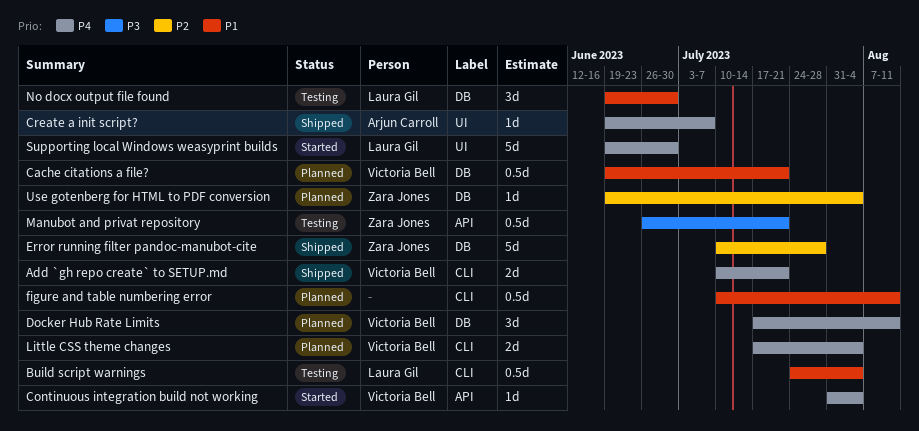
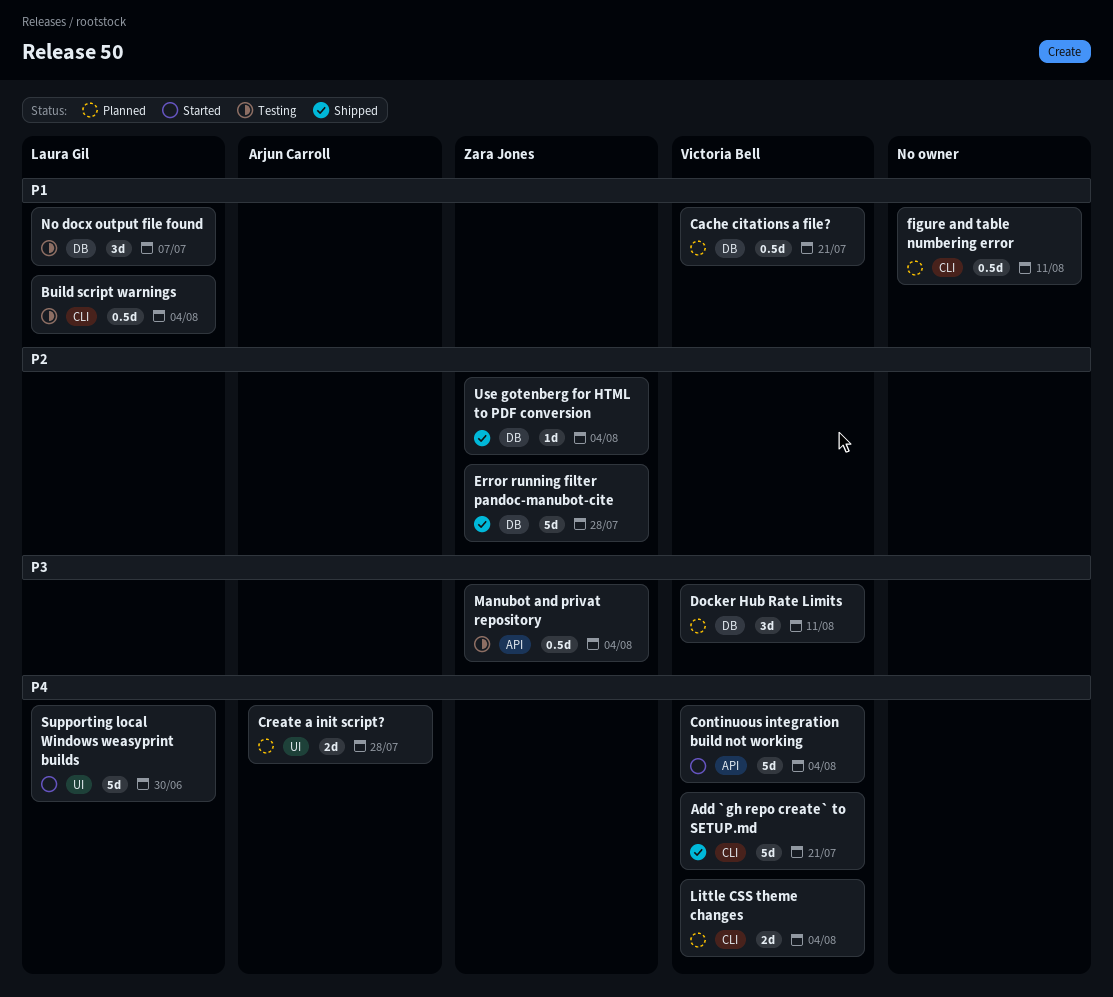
Add `gh repo create` to SETUP.md, estimate: 2d -> 5d
Continuous integration build not working, estimate: 1d -> 5d
Create a init script?, status: Shipped -> Planned
Create a init script?, estimate: 1d -> 2d
Create a init script?, due: Jul 7 -> Jul 28
Docker Hub Rate Limits, priority: P4 -> P3
Manubot and privat repository, due: Jul 21 -> Aug 4
No docx output file found, due: Jun 30 -> Jul 7
Use gotenberg for HTML to PDF conversion, status: Planned -> Shipped

